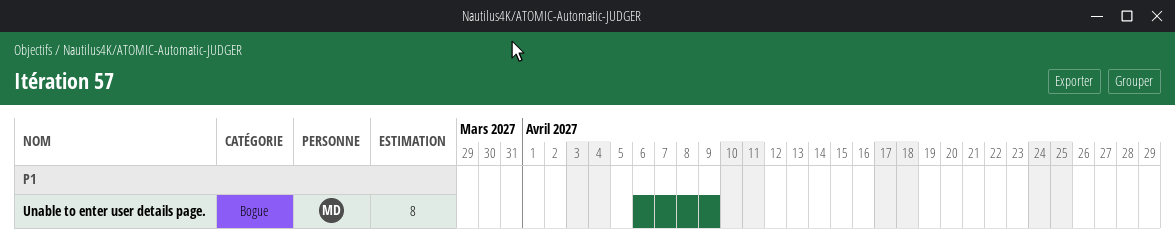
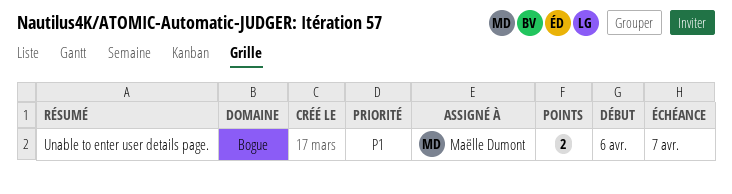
Unable to enter user details page., estimate: 8 -> 2
Unable to enter user details page., due: Apr 9 -> Apr 7

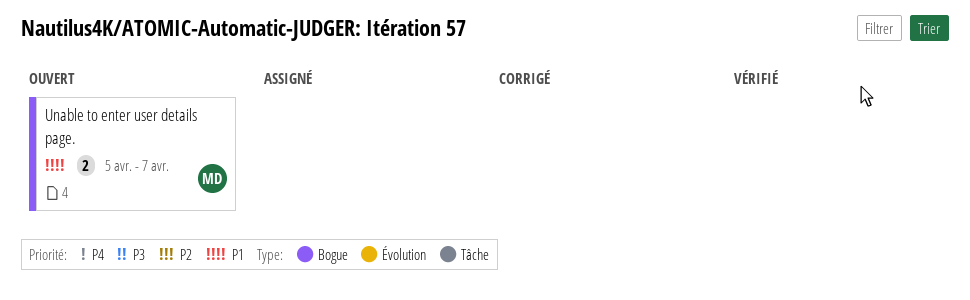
Unable to enter user details page., start: Apr 6 -> Apr 5

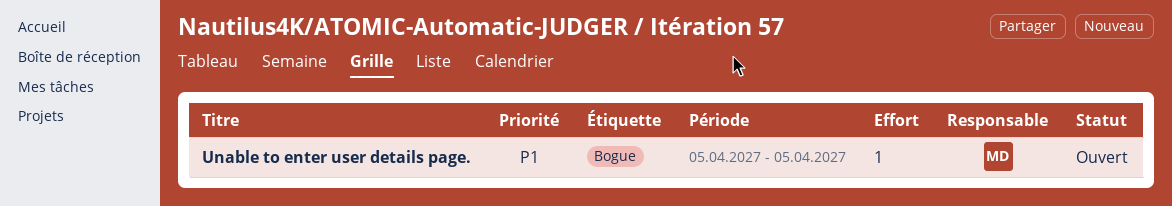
Unable to enter user details page., estimate: 2 -> 1
Unable to enter user details page., due: Apr 7 -> Apr 5

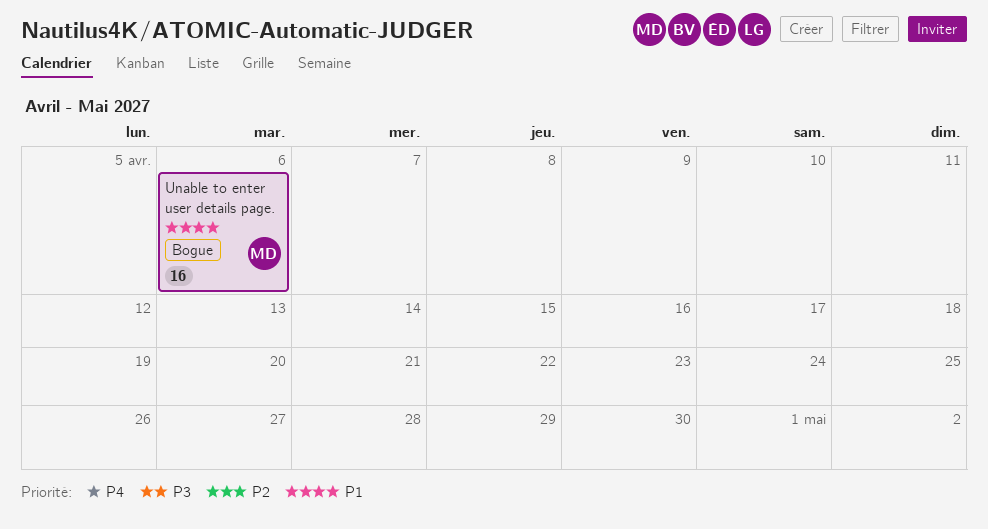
Unable to enter user details page., estimate: 1 -> 16
Unable to enter user details page., due: Apr 5 -> Apr 6

